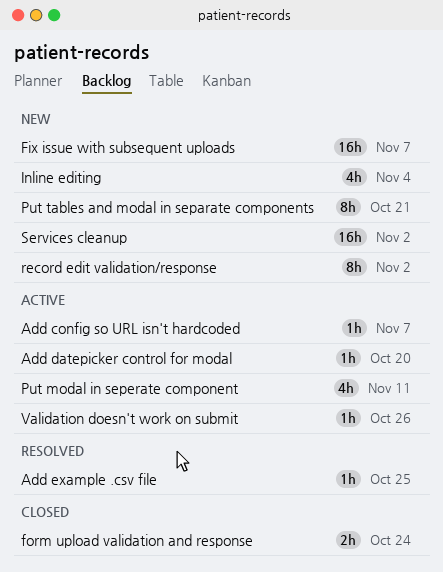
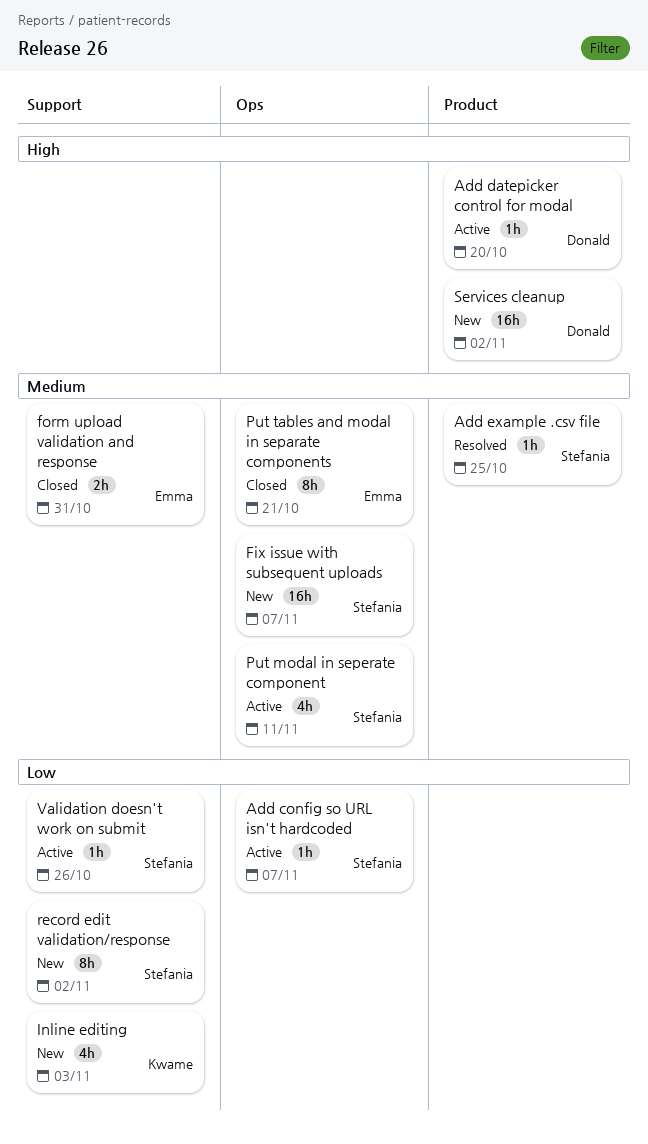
form upload validation and response, due: Oct 24 -> Oct 31
Inline editing, due: Nov 4 -> Nov 3
Put tables and modal in separate components, status: New -> Closed

